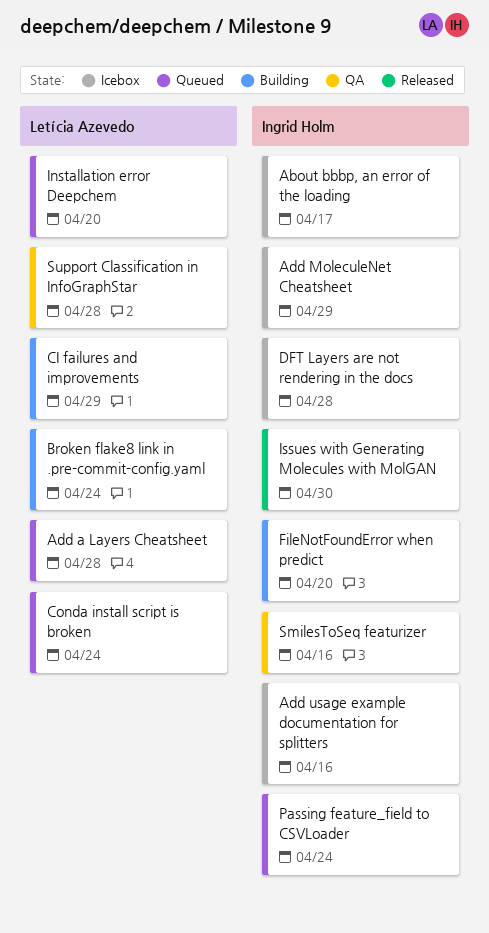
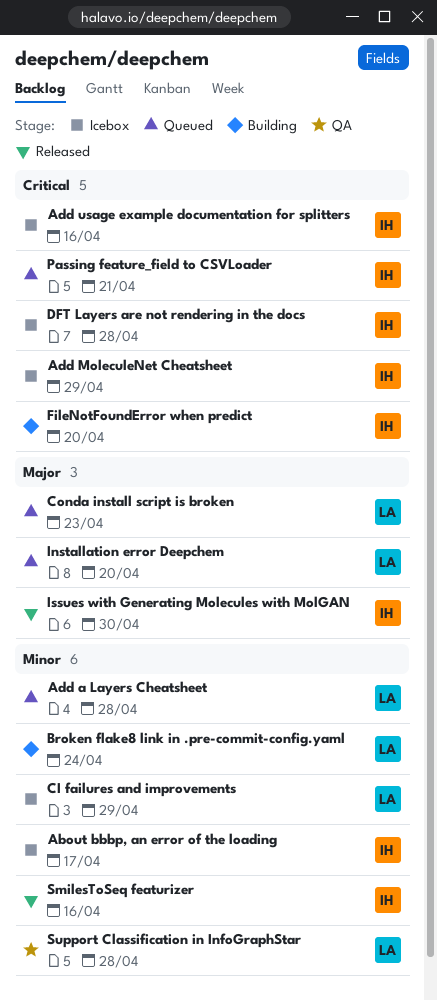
CI failures and improvements, status: Building -> Icebox
Conda install script is broken, due: Apr 24 -> Apr 23
Passing feature_field to CSVLoader, due: Apr 24 -> Apr 21
SmilesToSeq featurizer, status: QA -> Released

